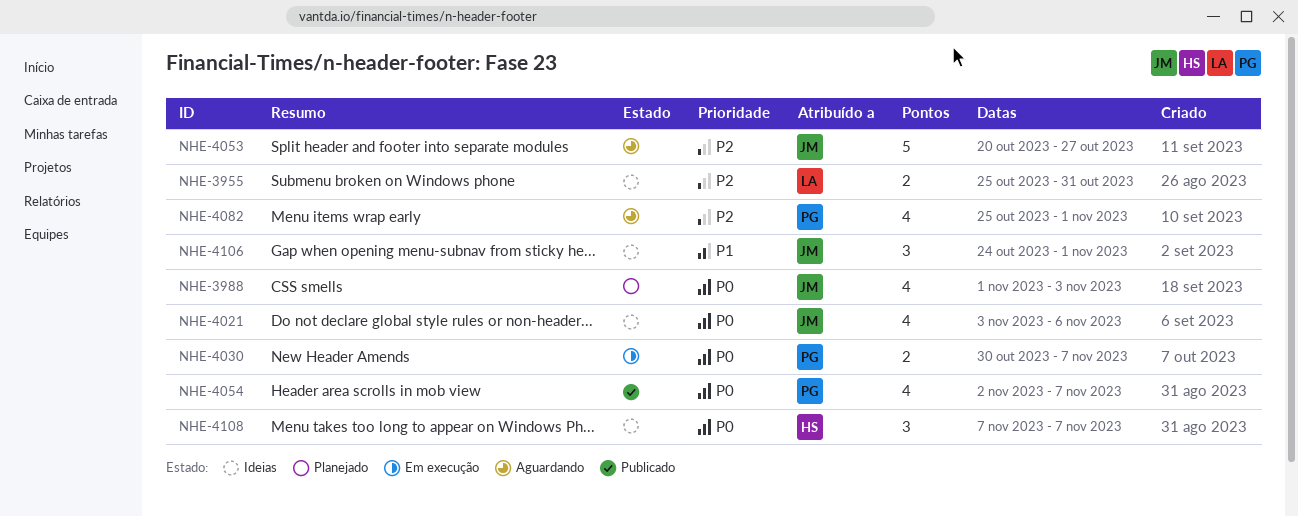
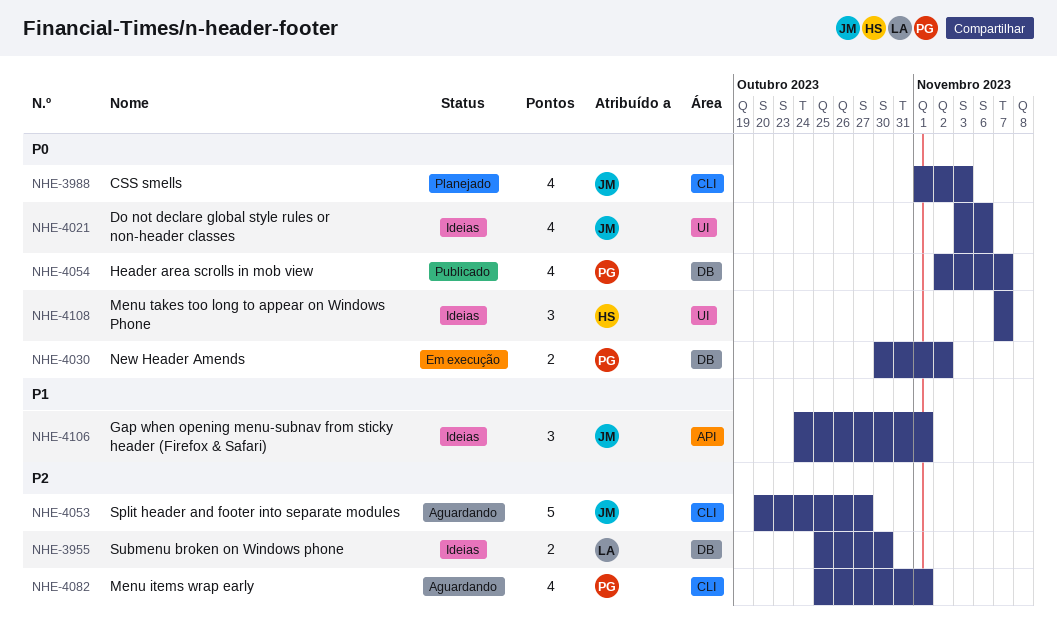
NHE-3955, due: Oct 31 -> Oct 30
NHE-4030, due: Nov 7 -> Nov 2

